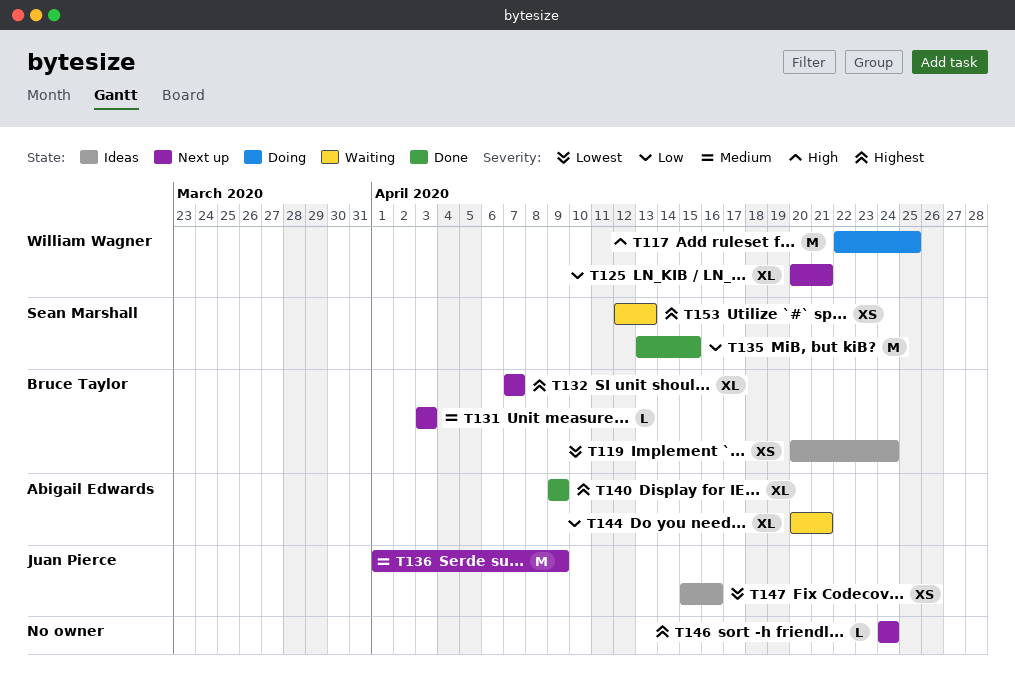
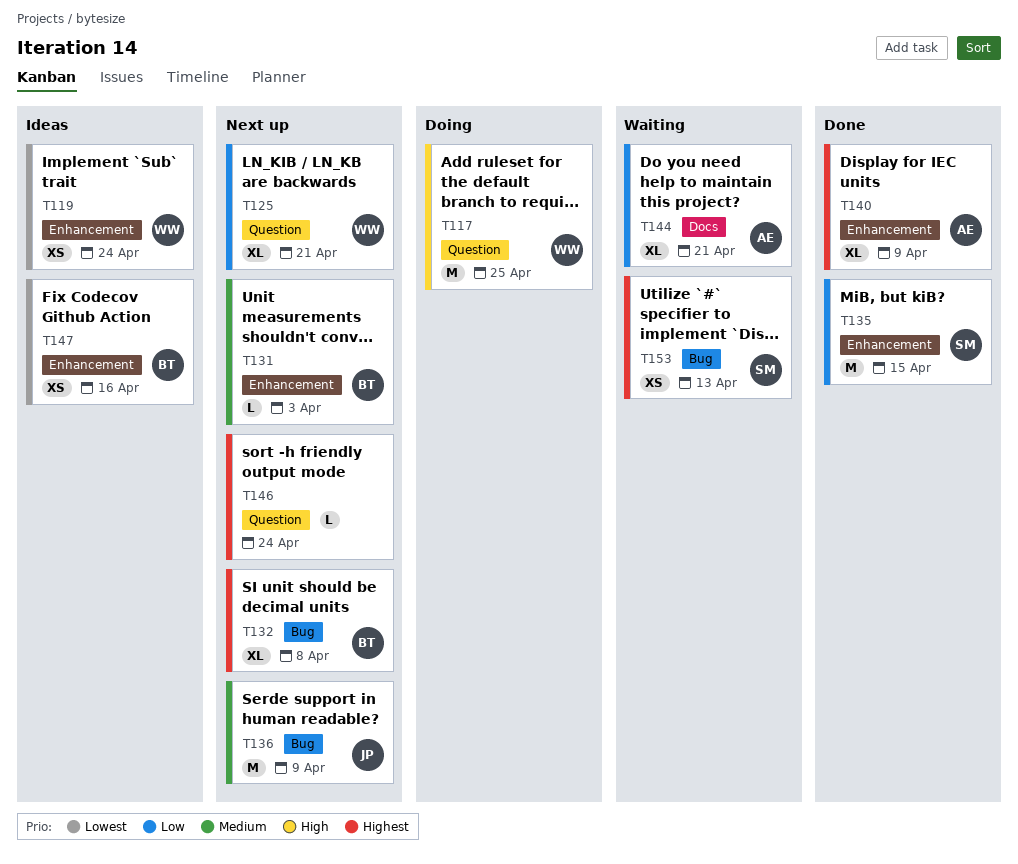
T119, owner: Bruce Taylor -> William Wagner
T132, due: Apr 7 -> Apr 8
T147, owner: Juan Pierce -> Bruce Taylor

